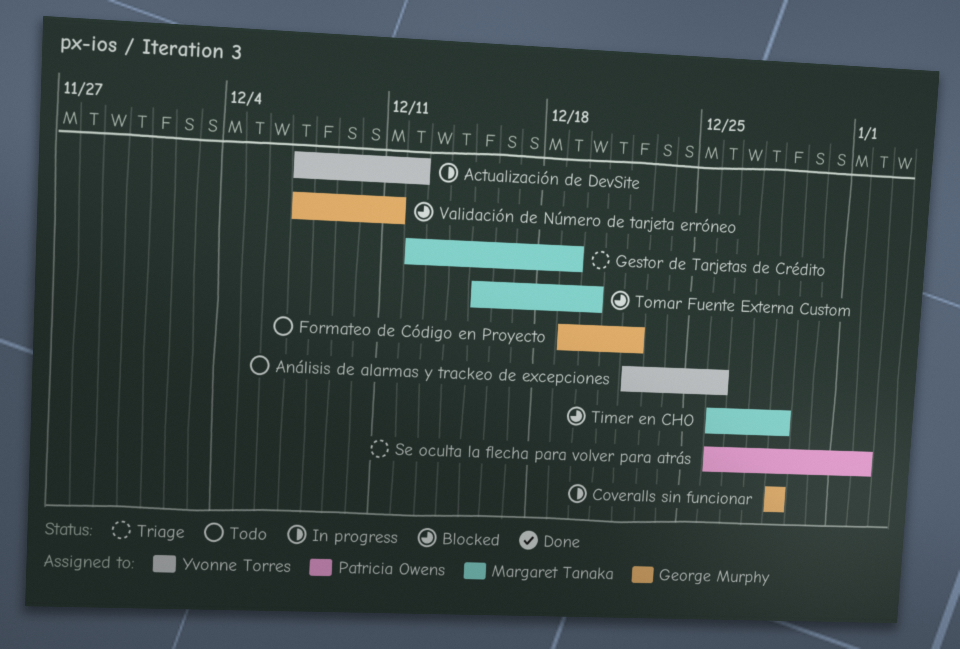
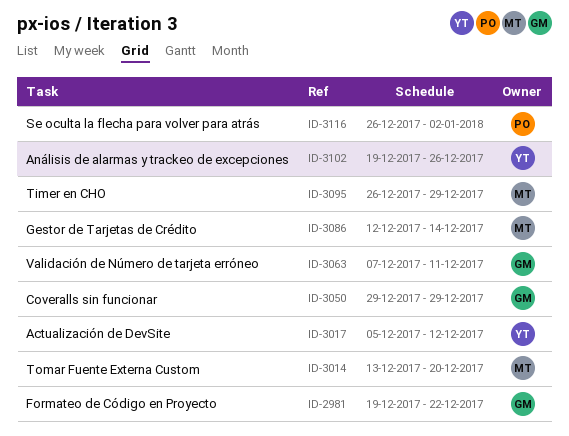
Actualización de DevSite, start: Dec 7 -> Dec 5
Análisis de alarmas y trackeo de excepciones, start: Dec 22 -> Dec 19
Gestor de Tarjetas de Crédito, due: Dec 19 -> Dec 14
Tomar Fuente Externa Custom, start: Dec 15 -> Dec 13

